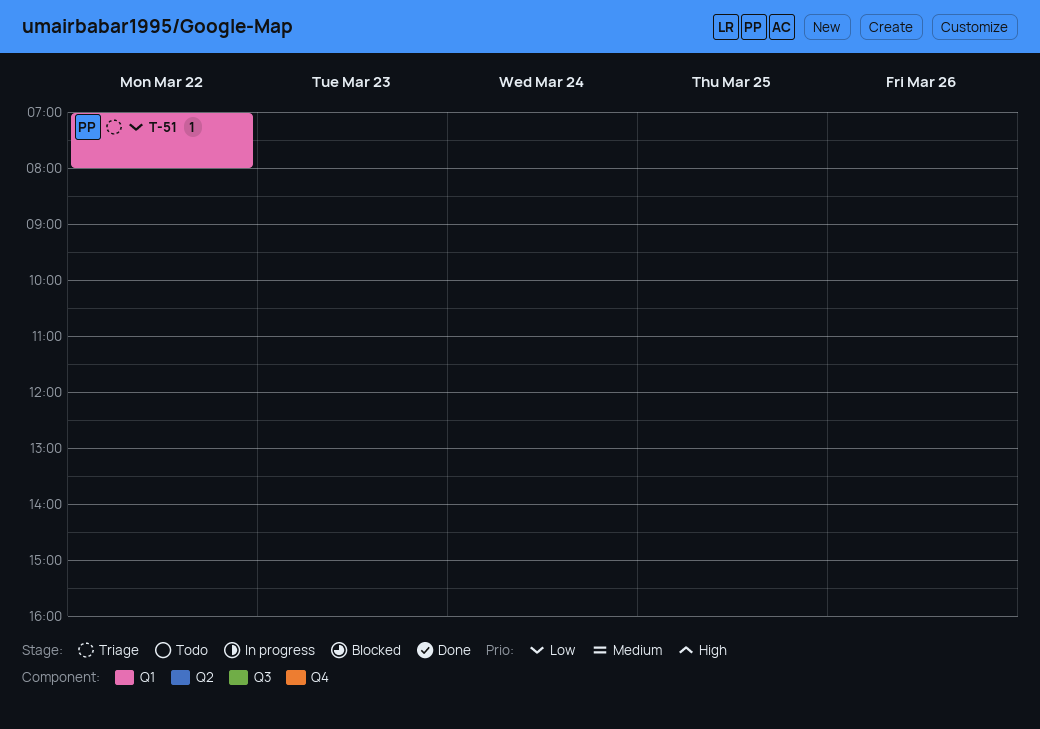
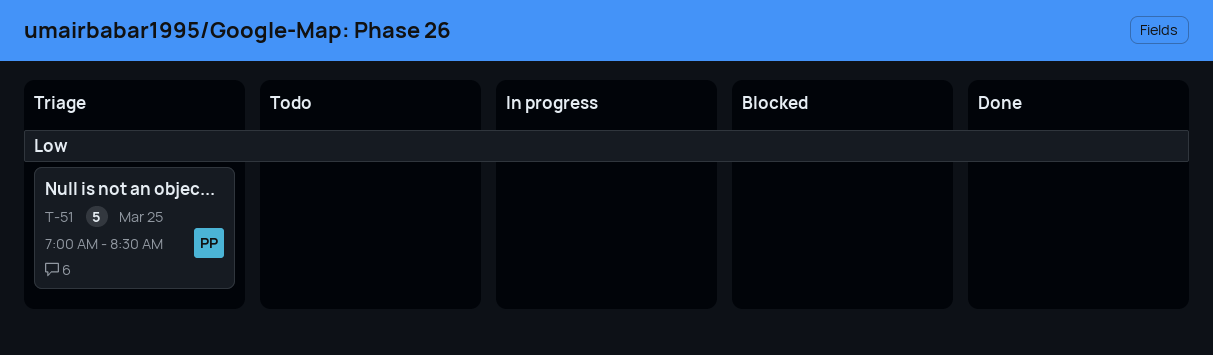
T-51, estimate: 1 -> 5
T-51, day: Mar 22 -> Mar 25
T-51, ends: 08:00 -> 08:30

